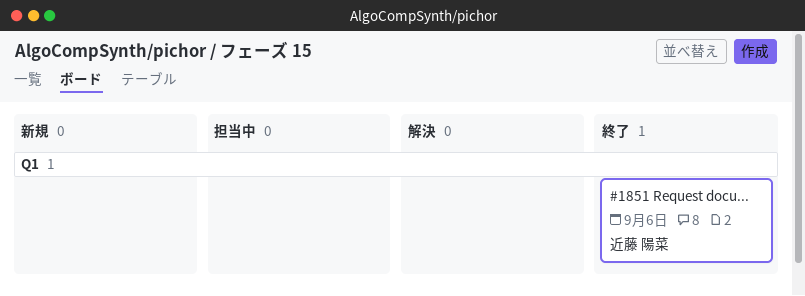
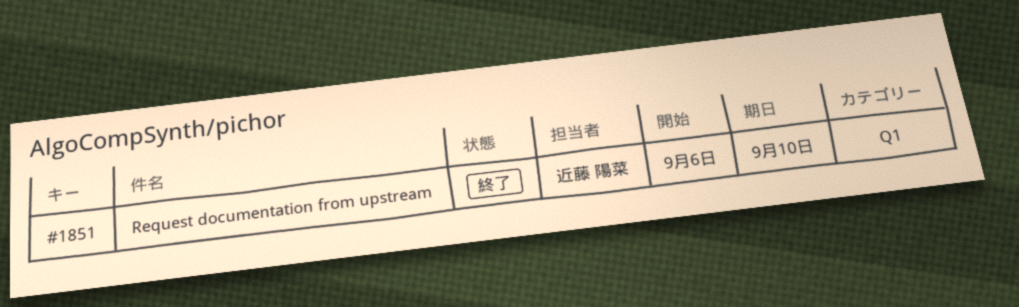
#1851, due: Sep 6 -> Sep 10

